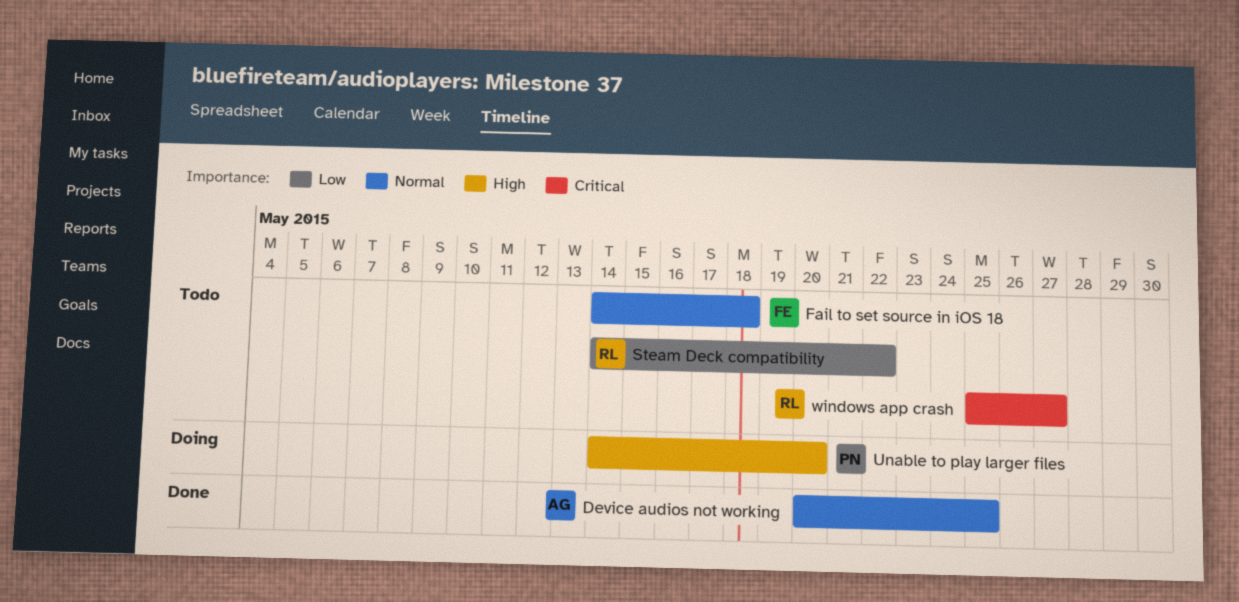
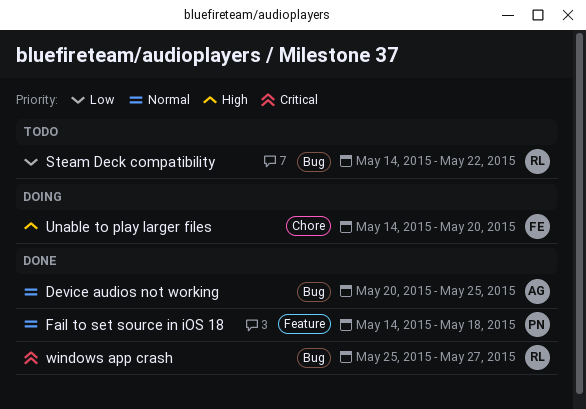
Fail to set source in iOS 18, status: Todo -> Done
Fail to set source in iOS 18, owner: FE -> PN
Unable to play larger files, owner: PN -> FE
windows app crash, status: Todo -> Done

